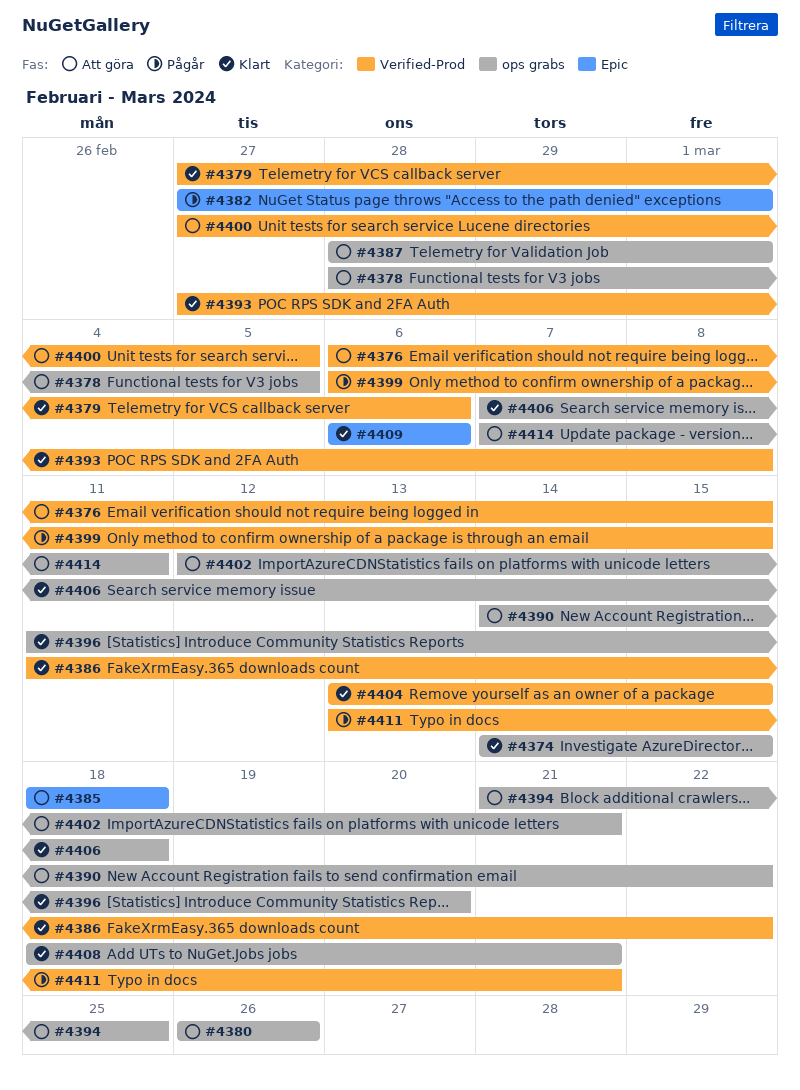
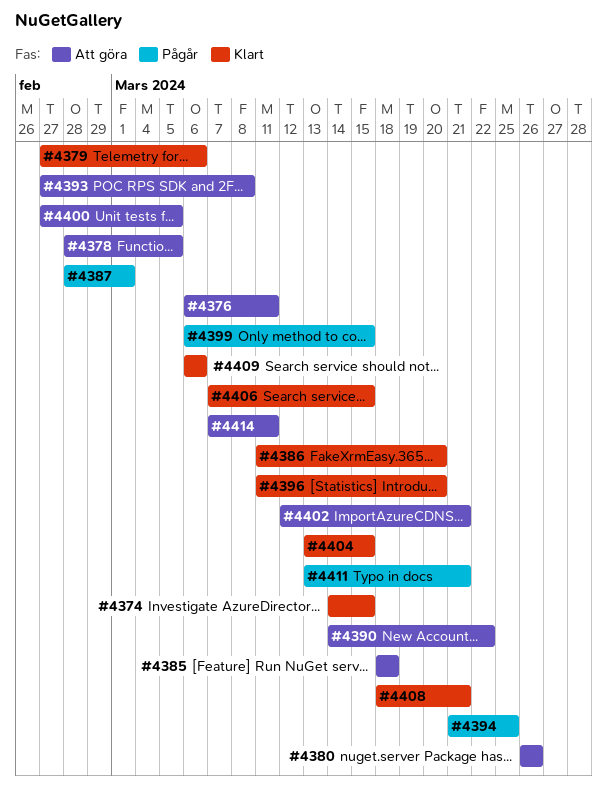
#4376, due: Mar 15 -> Mar 11
#4382: present -> none
#4386, due: Mar 22 -> Mar 20
#4387, status: Att göra -> Pågår
#4393, status: Klart -> Att göra
#4394, status: Att göra -> Pågår
#4406, due: Mar 18 -> Mar 15

